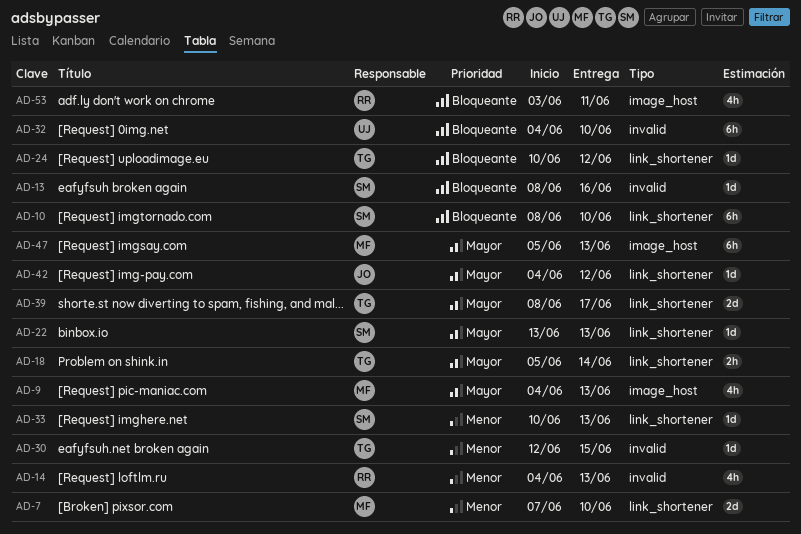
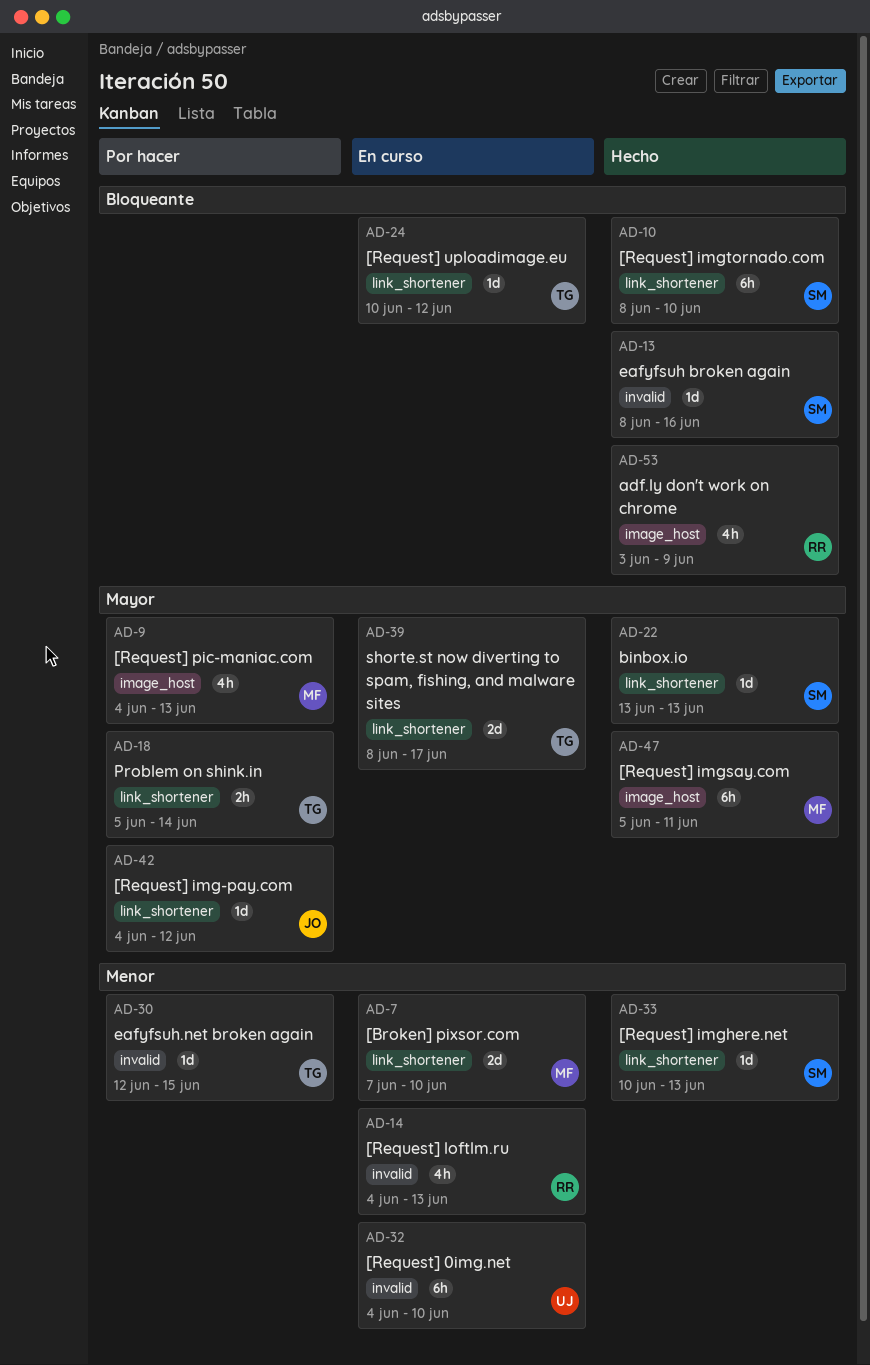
AD-32, priority: Bloqueante -> Menor
AD-47, due: Jun 13 -> Jun 11
AD-53, due: Jun 11 -> Jun 9

